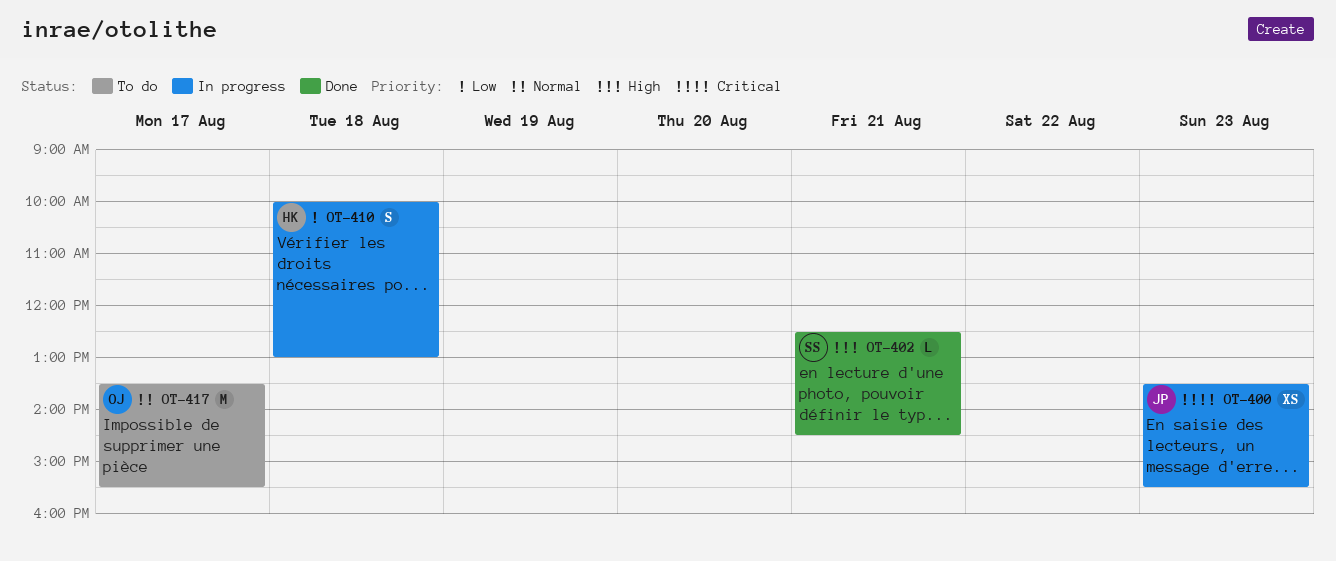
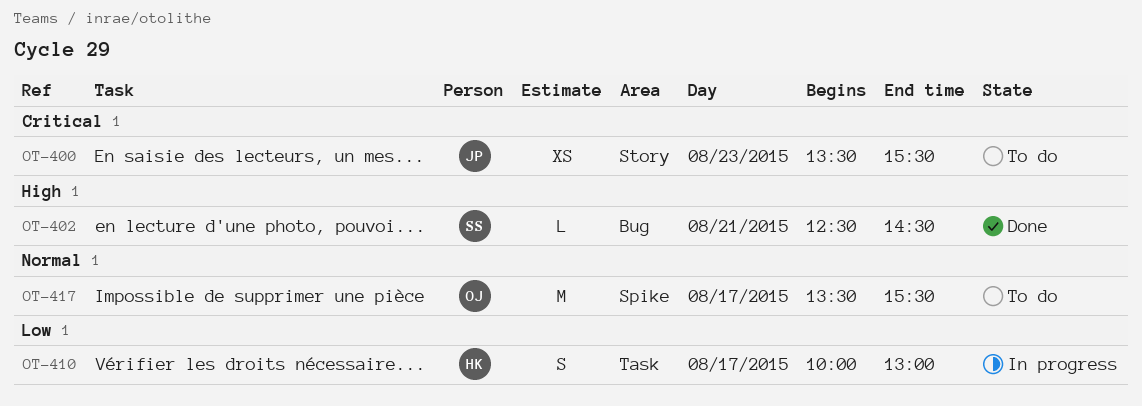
OT-400, status: In progress -> To do
OT-410, day: Aug 18 -> Aug 17

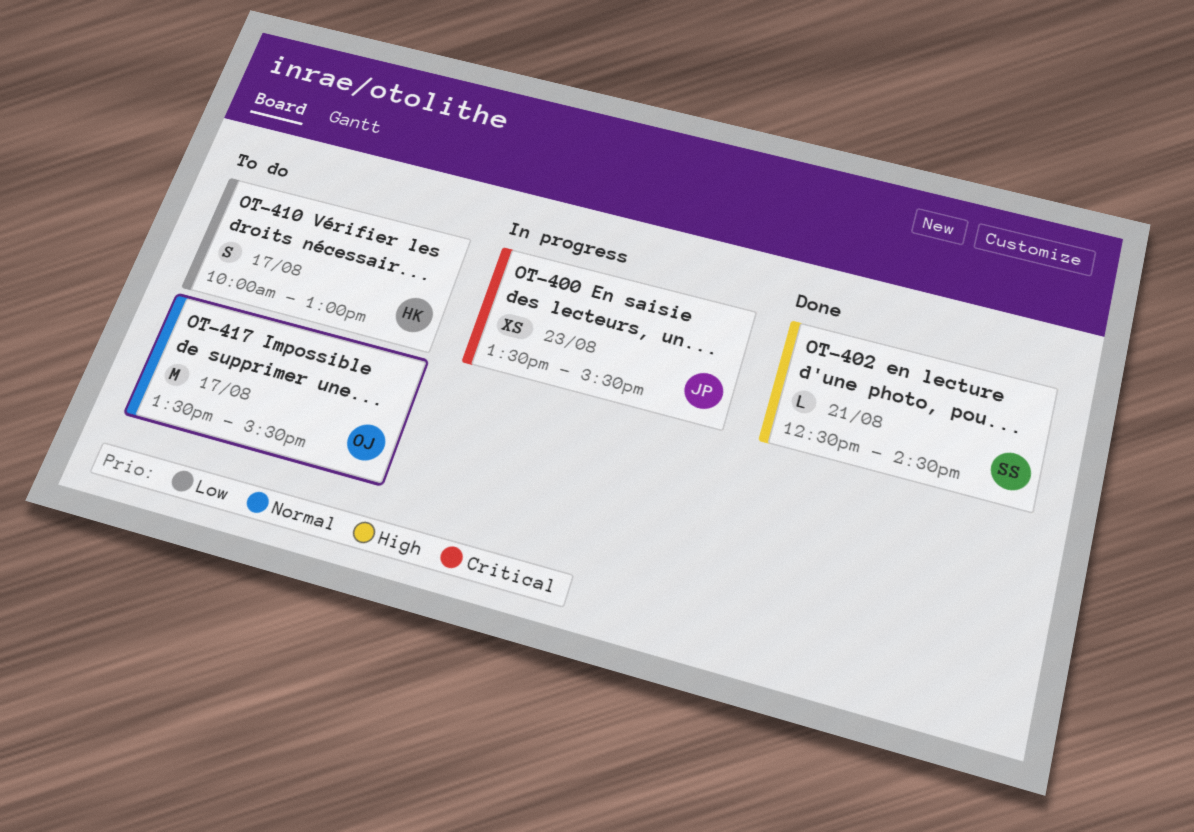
OT-400, status: To do -> In progress
OT-410, status: In progress -> To do

